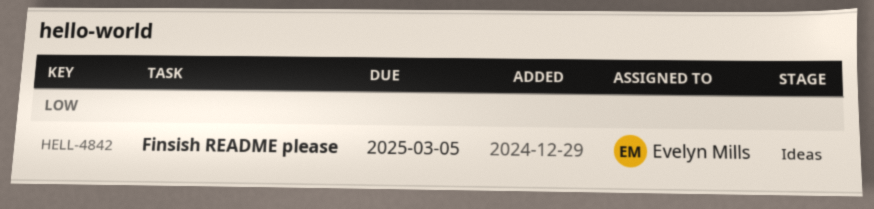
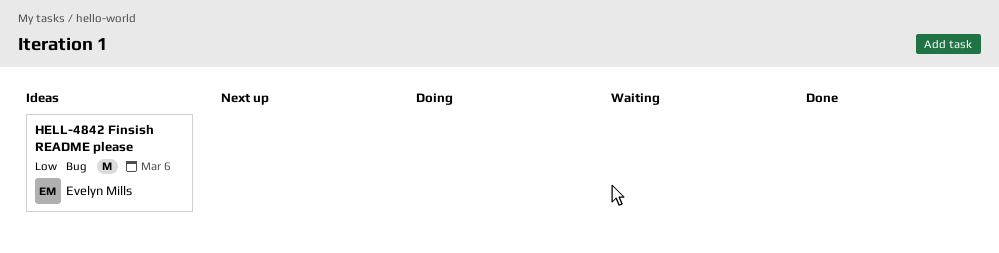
HELL-4842, due: Mar 5 -> Mar 6

